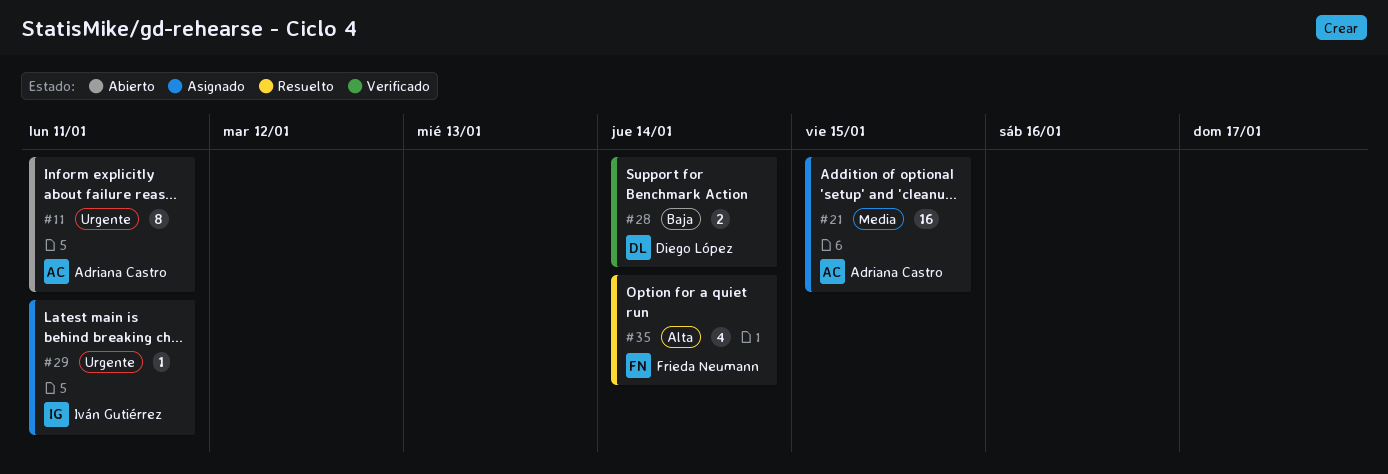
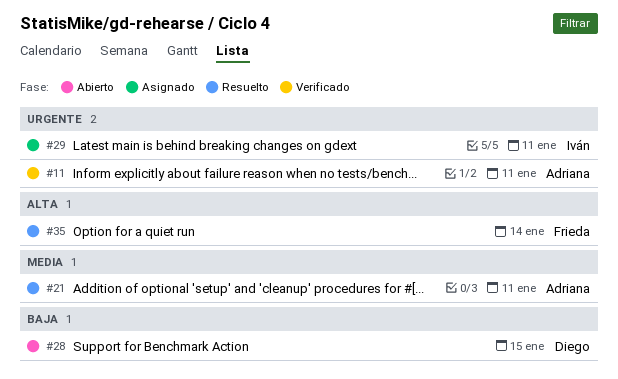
#11, status: Abierto -> Verificado
#21, status: Asignado -> Resuelto
#21, due: Jan 15 -> Jan 11
#28, status: Verificado -> Abierto
#28, due: Jan 14 -> Jan 15

